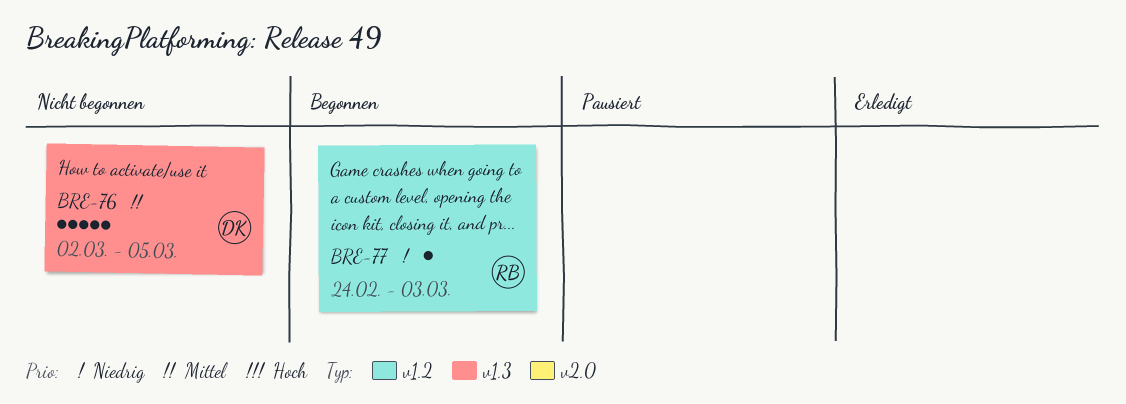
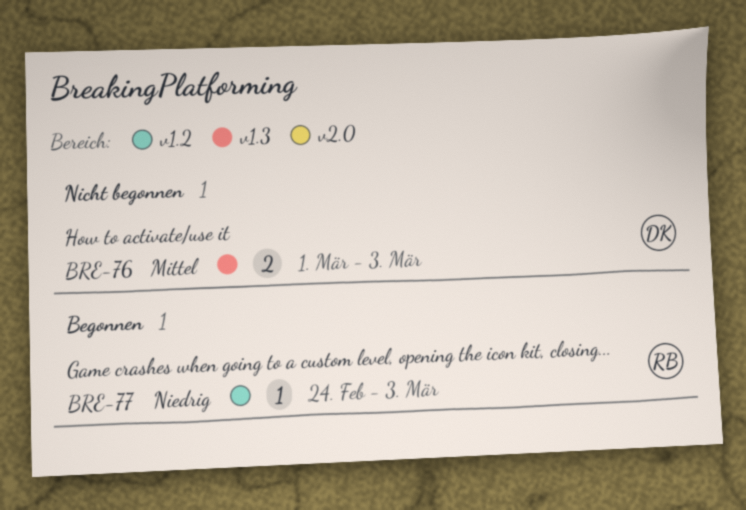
BRE-76, estimate: 5 -> 2
BRE-76, start: Mar 2 -> Mar 1
BRE-76, due: Mar 5 -> Mar 3

